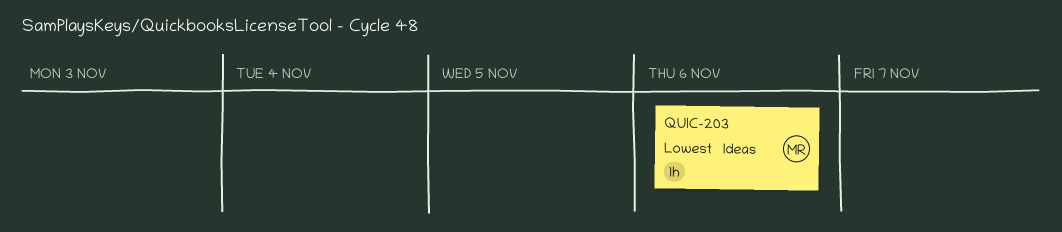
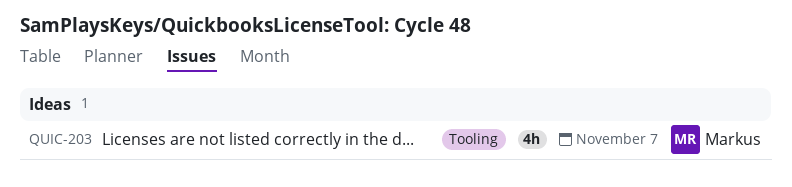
QUIC-203, estimate: 1h -> 4h
QUIC-203, due: Nov 6 -> Nov 7

